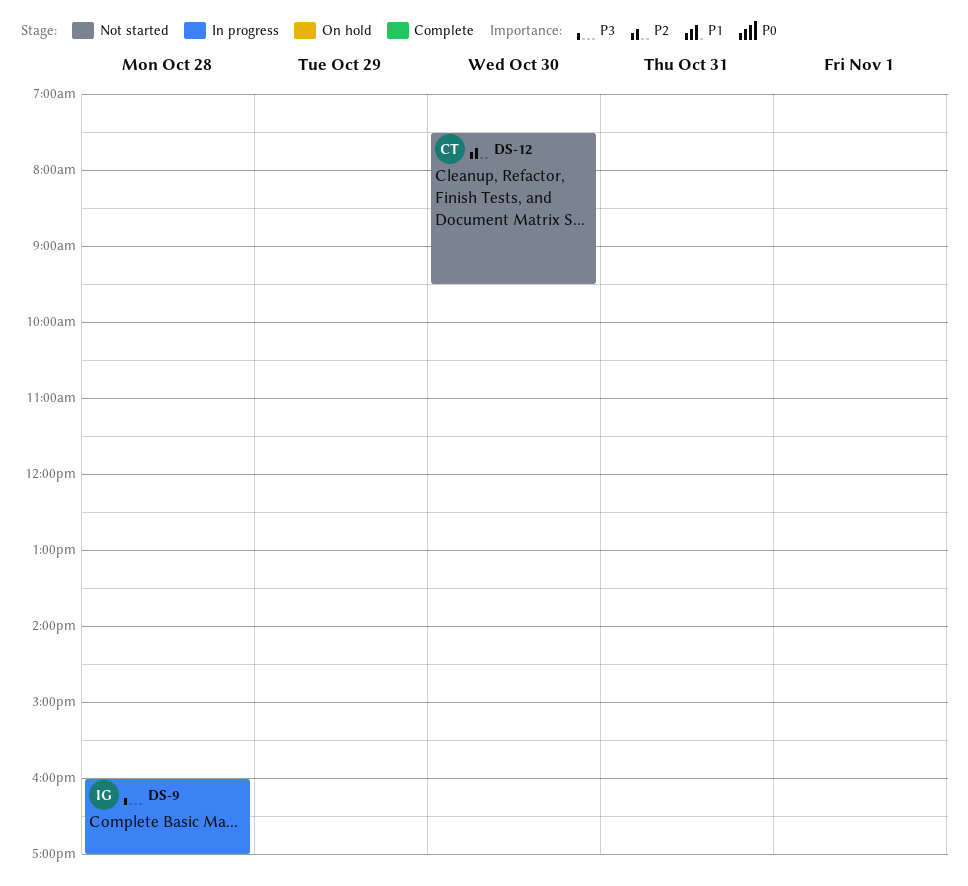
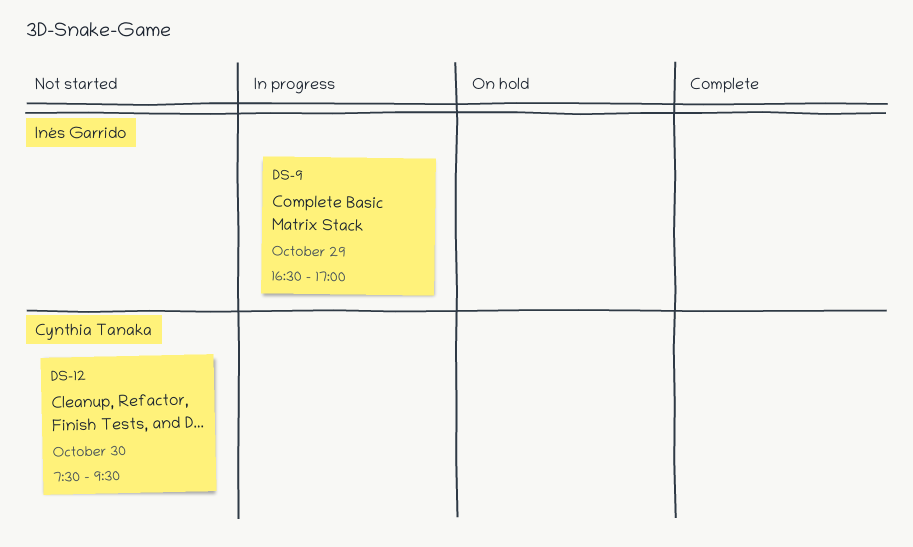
DS-9, day: Oct 28 -> Oct 29
DS-9, begins: 16:00 -> 16:30

